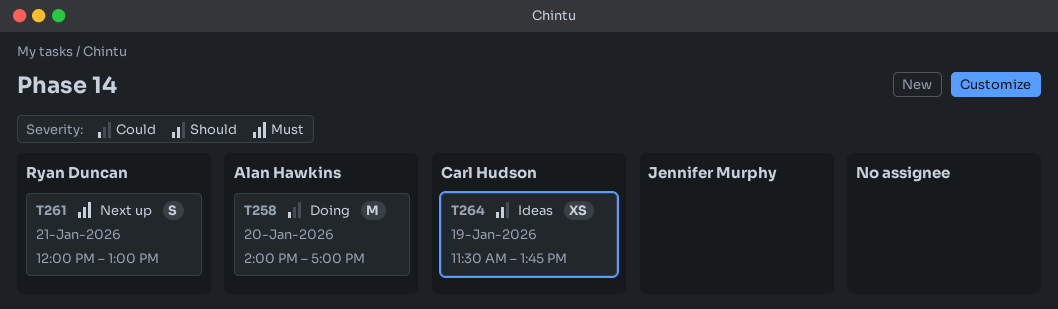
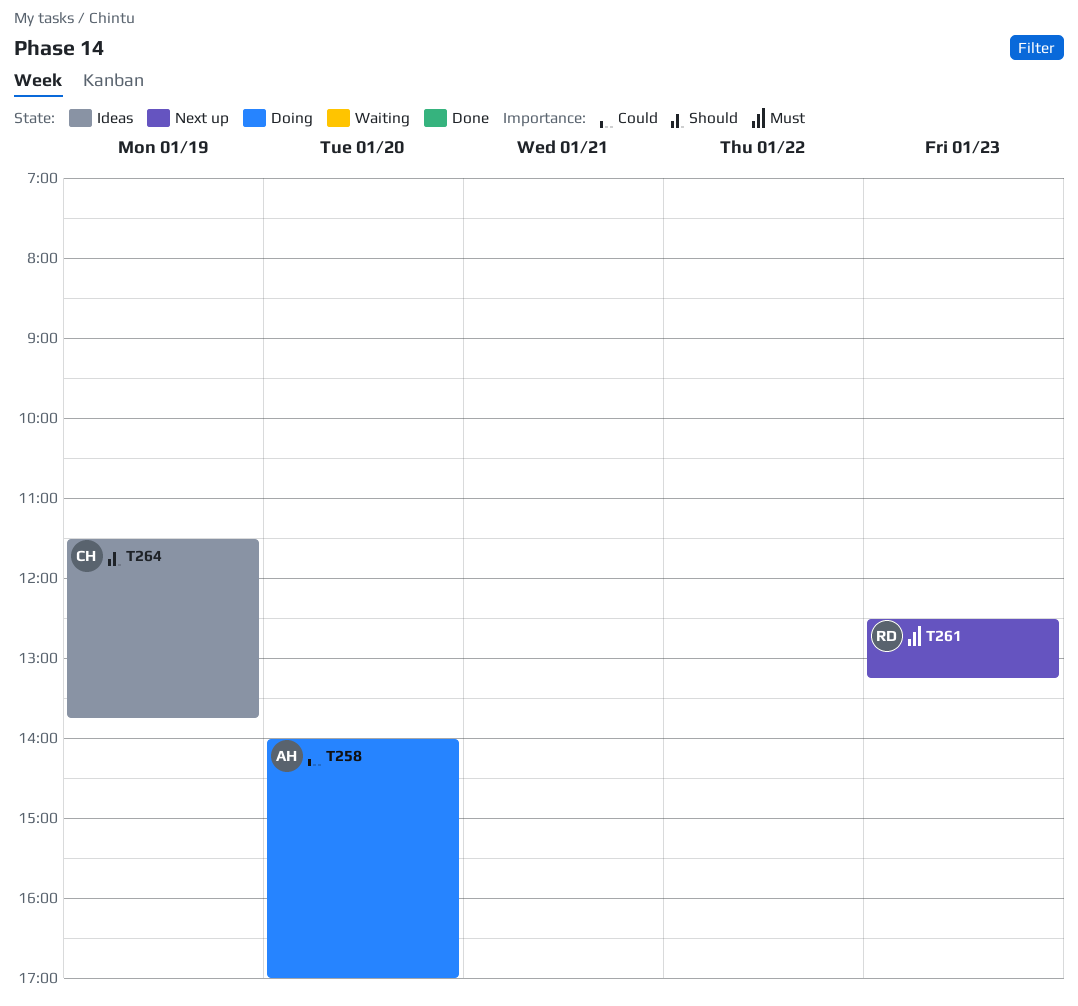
T261, day: Jan 21 -> Jan 23
T261, begins: 12:00 -> 12:30
T261, ends: 13:00 -> 13:15

